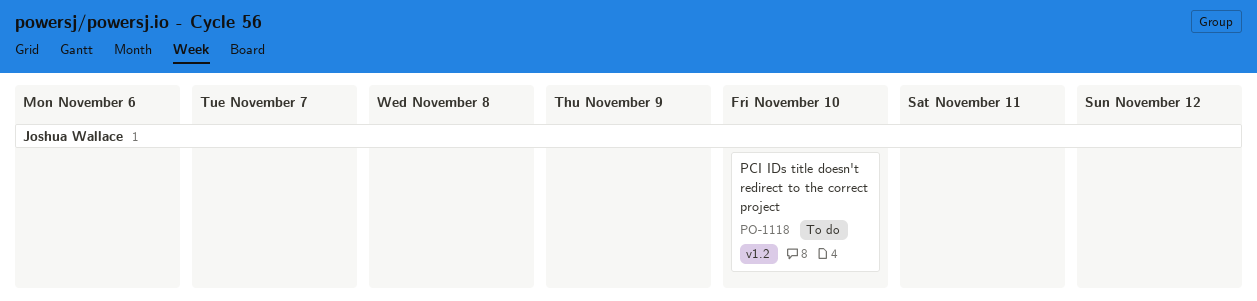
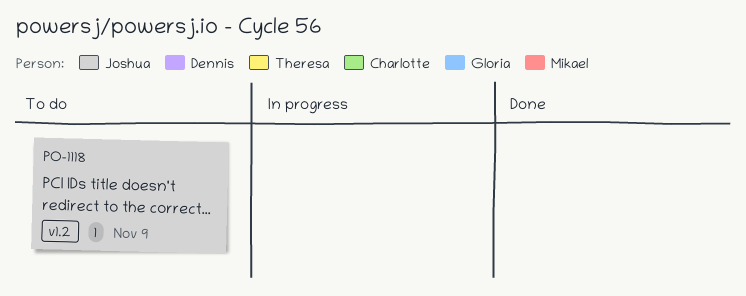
PO-1118, due: Nov 10 -> Nov 9

